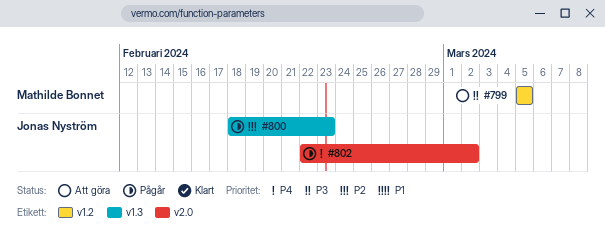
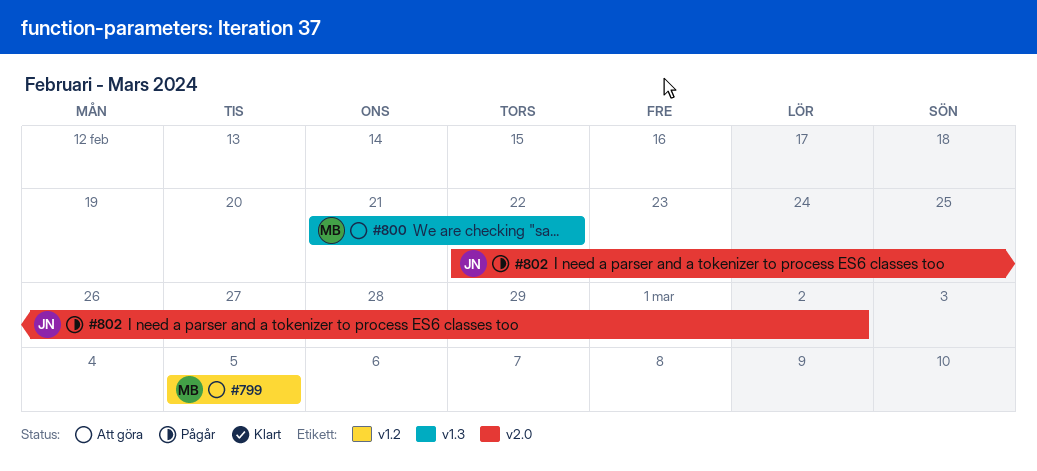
#800, status: Pågår -> Att göra
#800, owner: Jonas Nyström -> Mathilde Bonnet
#800, start: Feb 18 -> Feb 21
#800, due: Feb 23 -> Feb 22

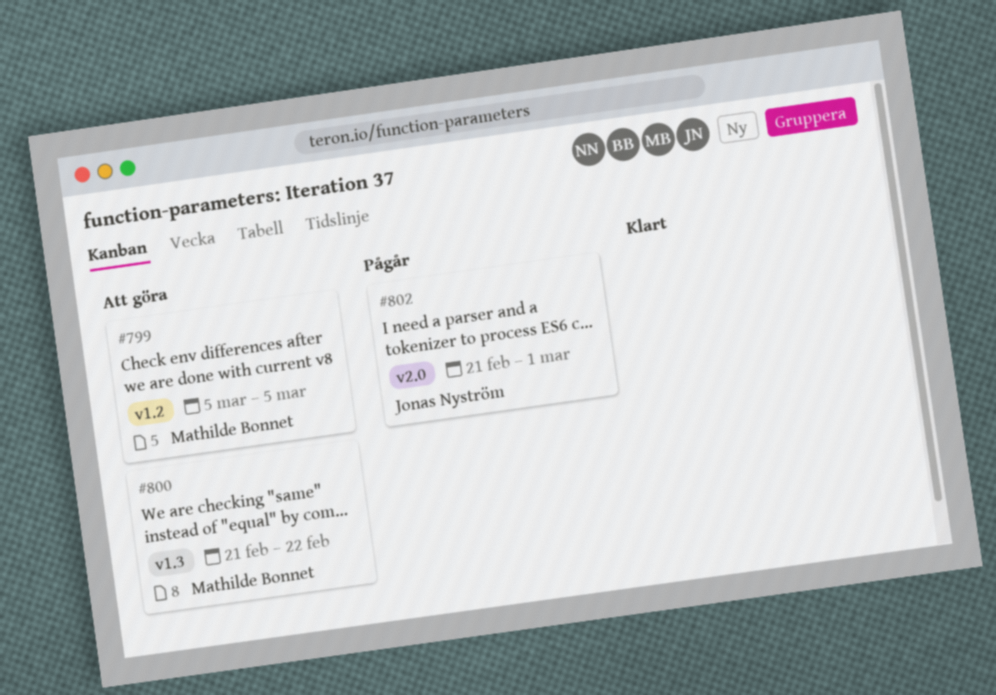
#802, start: Feb 22 -> Feb 21
#802, due: Mar 2 -> Mar 1

